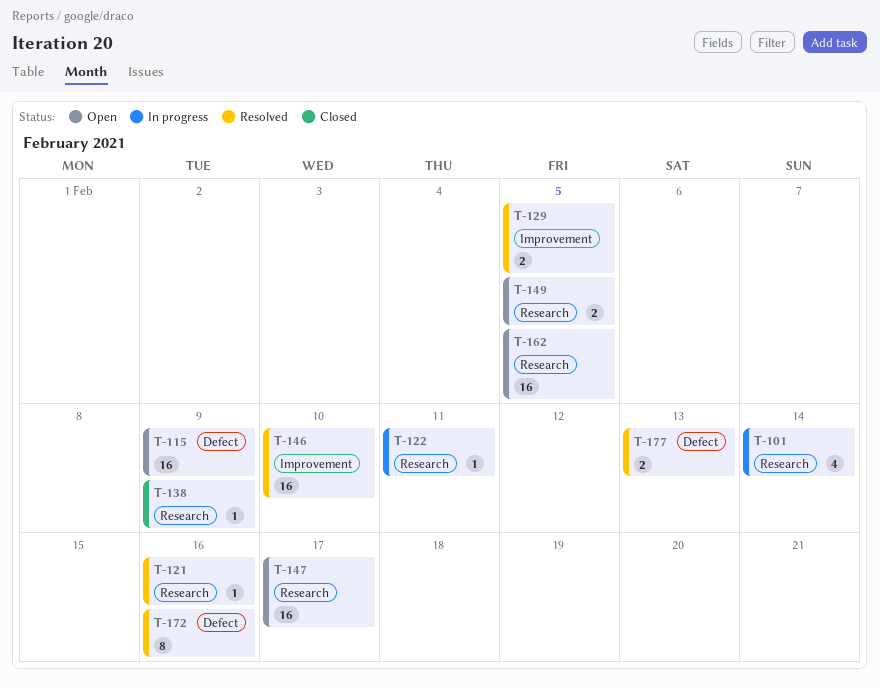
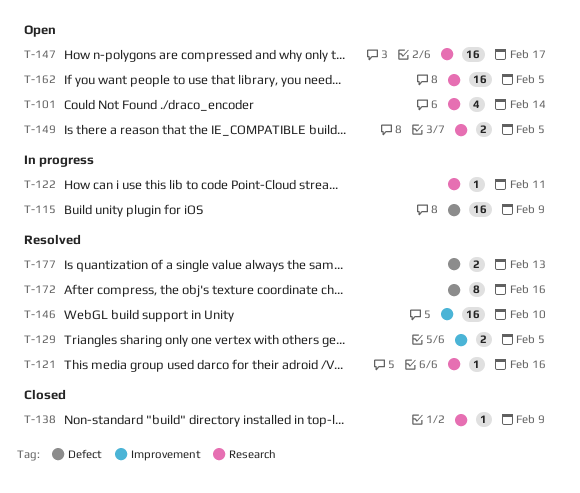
T-101, status: In progress -> Open
T-115, status: Open -> In progress

